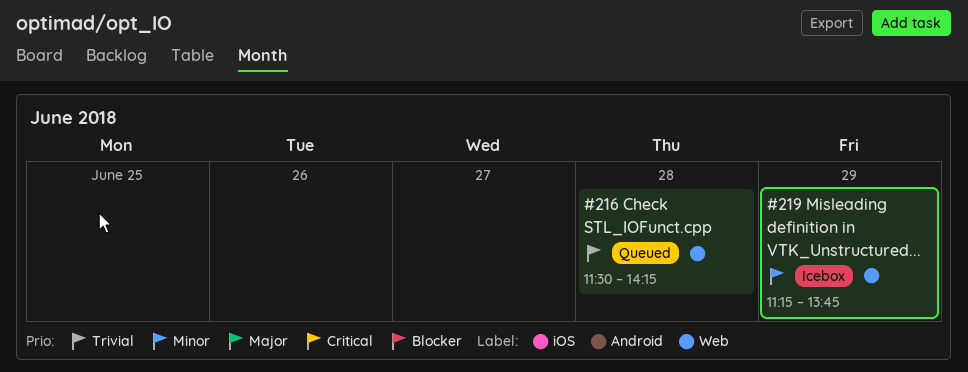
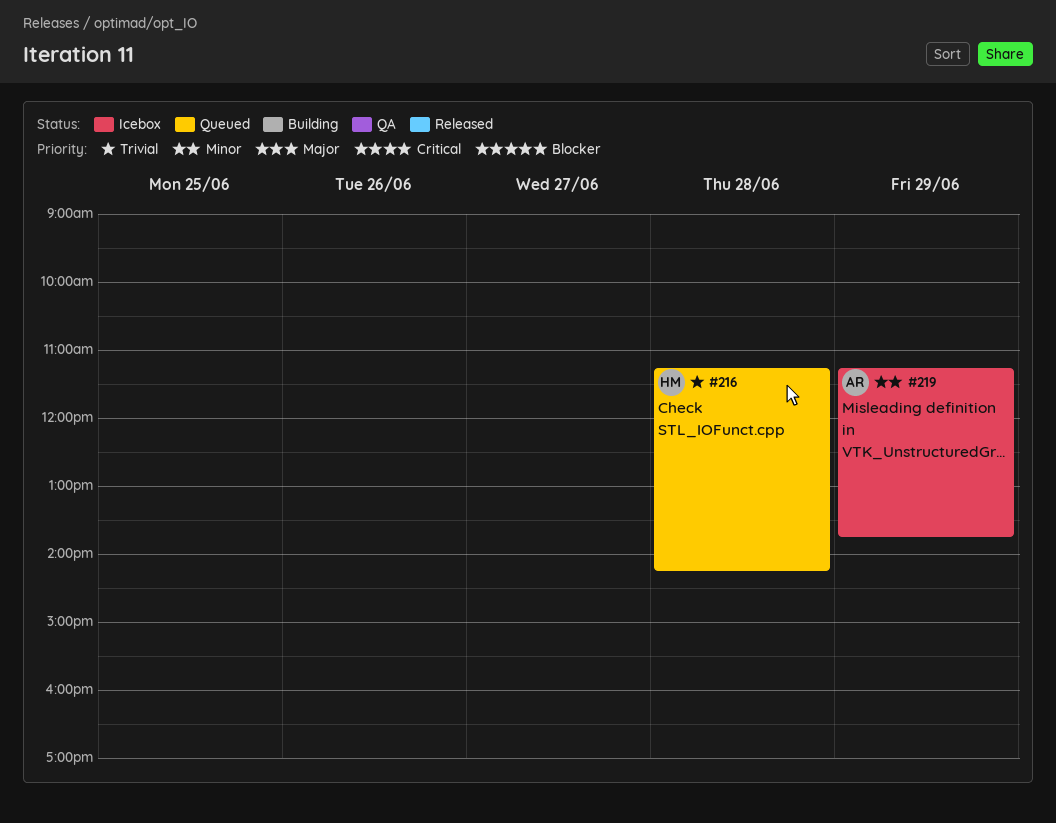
#216, begins: 11:30 -> 11:15

